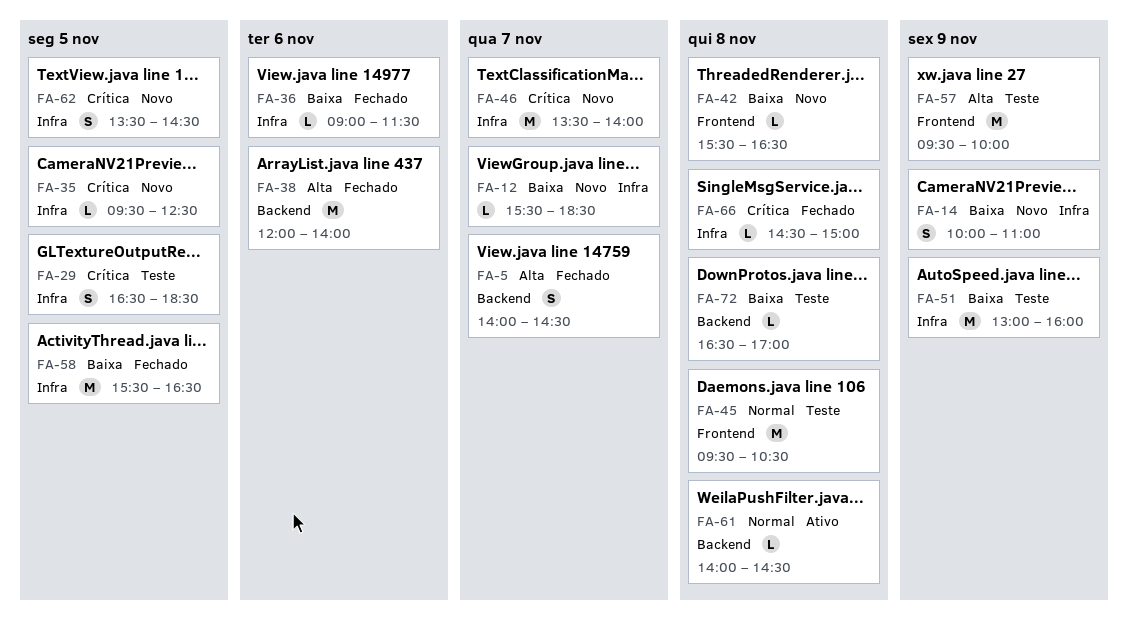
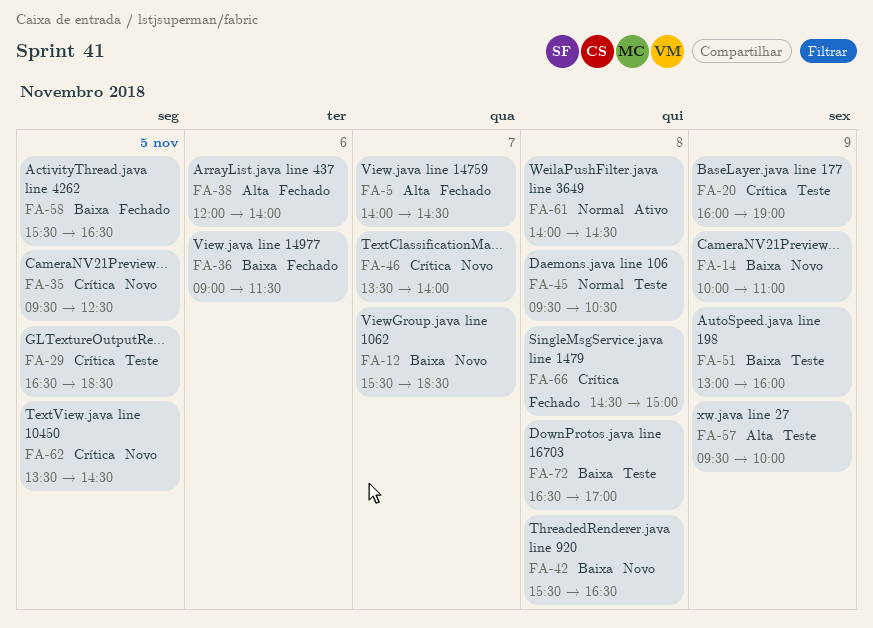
FA-20: none -> present

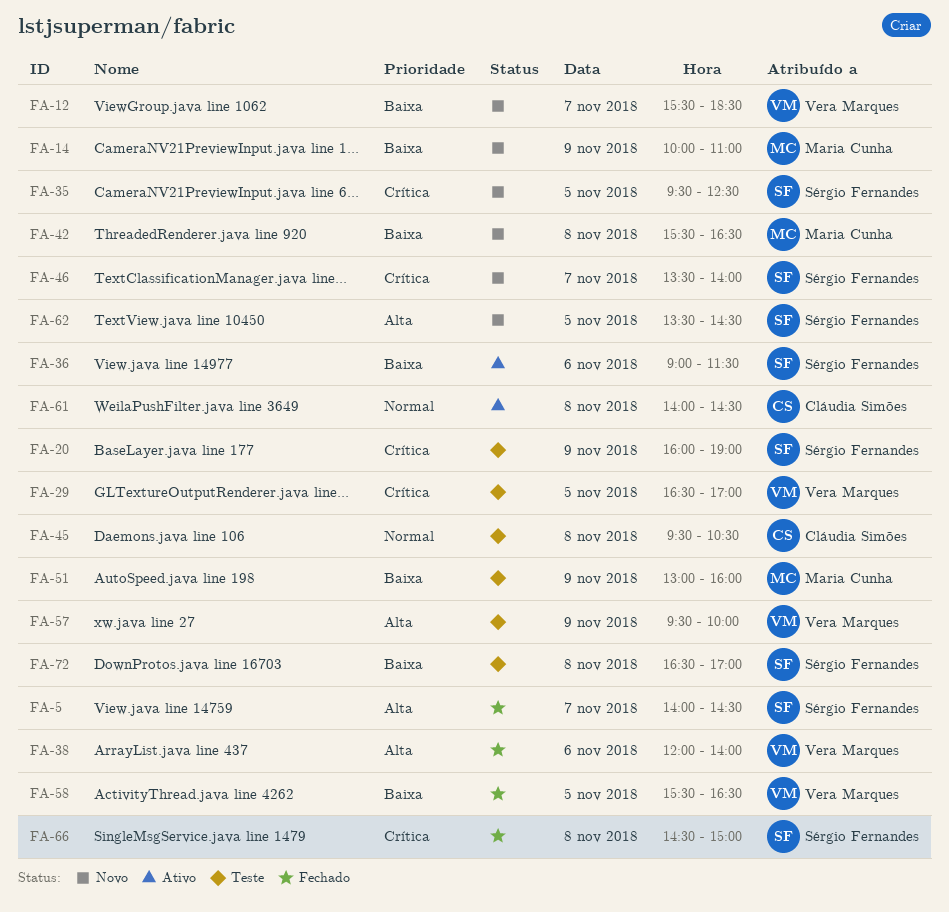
FA-29, ends: 18:30 -> 17:00
FA-36, status: Fechado -> Ativo
FA-62, priority: Crítica -> Alta

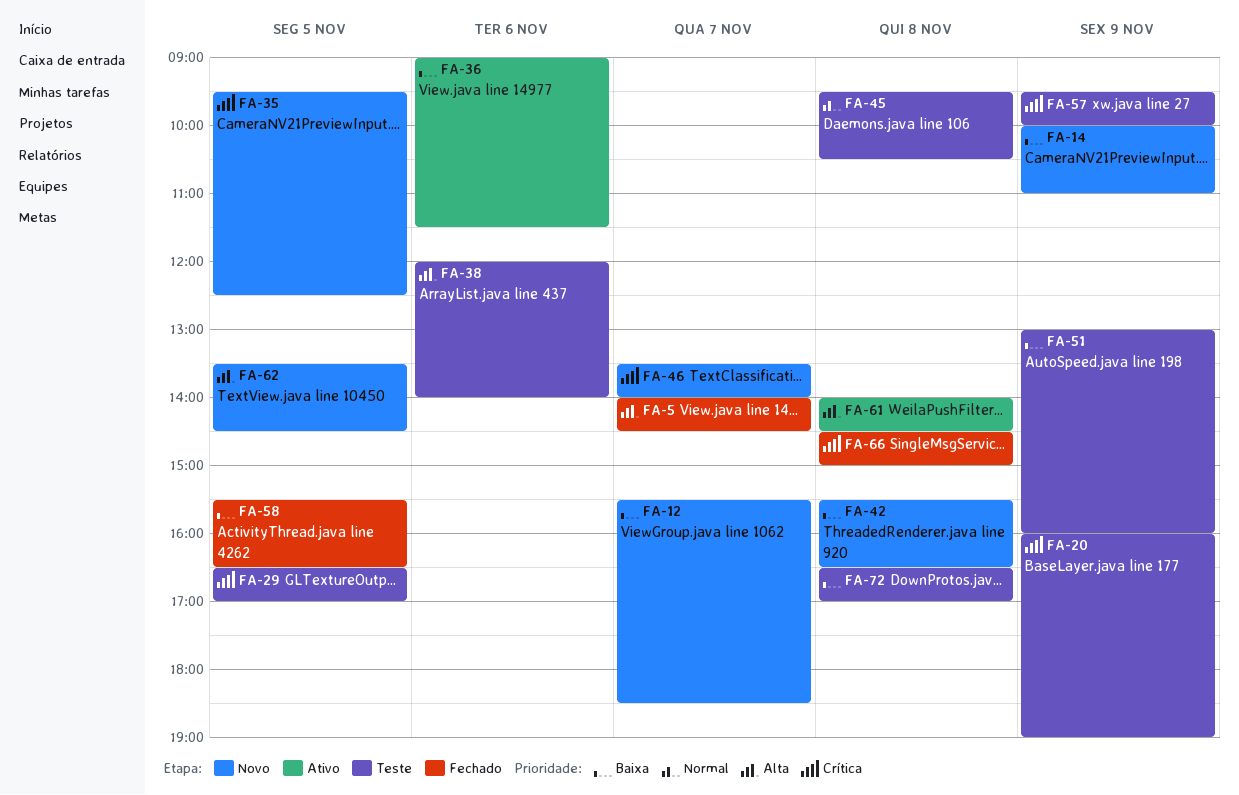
FA-38, status: Fechado -> Teste
FA-57, priority: Alta -> Crítica
FA-61, priority: Normal -> Alta

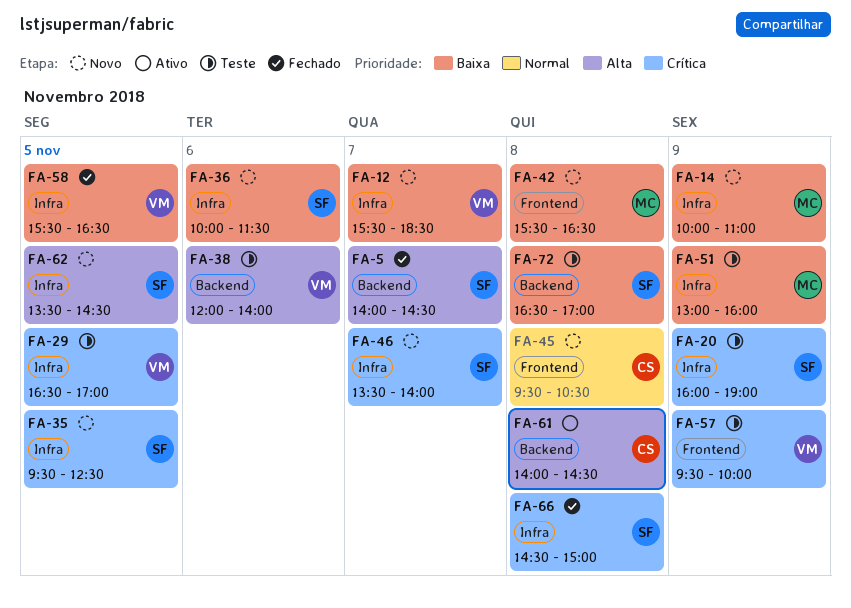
FA-36, status: Ativo -> Novo
FA-36, begins: 09:00 -> 10:00
FA-45, status: Teste -> Novo

